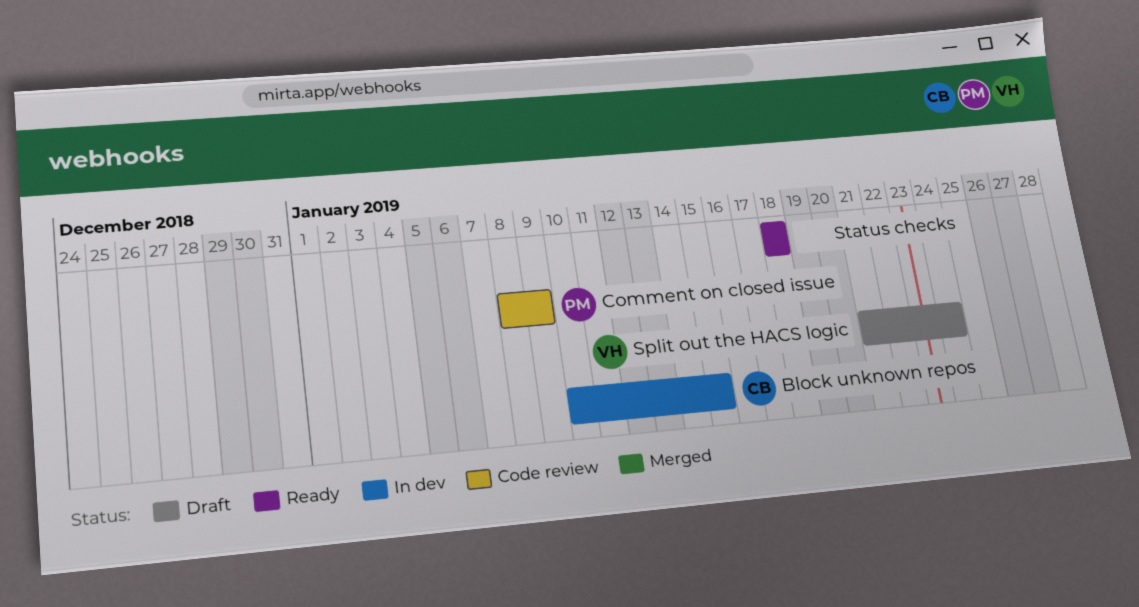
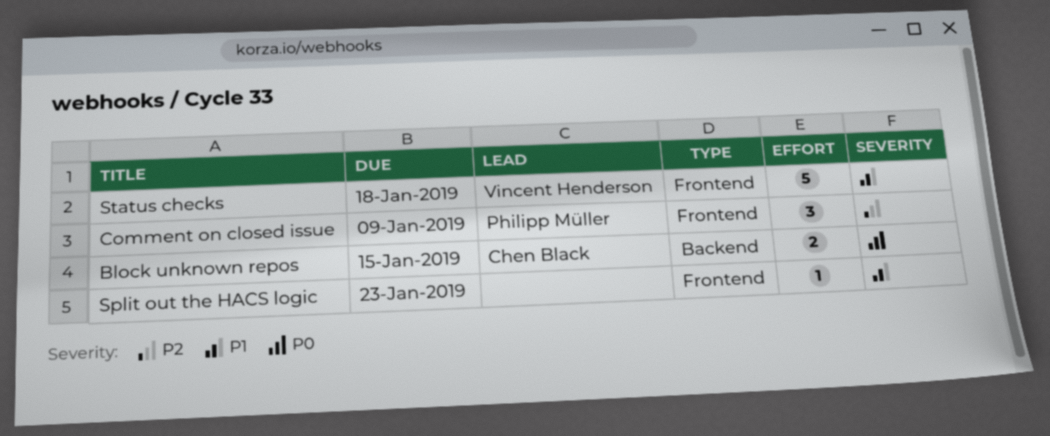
Split out the HACS logic, owner: Vincent Henderson -> none
Split out the HACS logic, due: Jan 24 -> Jan 23
Status checks, owner: none -> Vincent Henderson

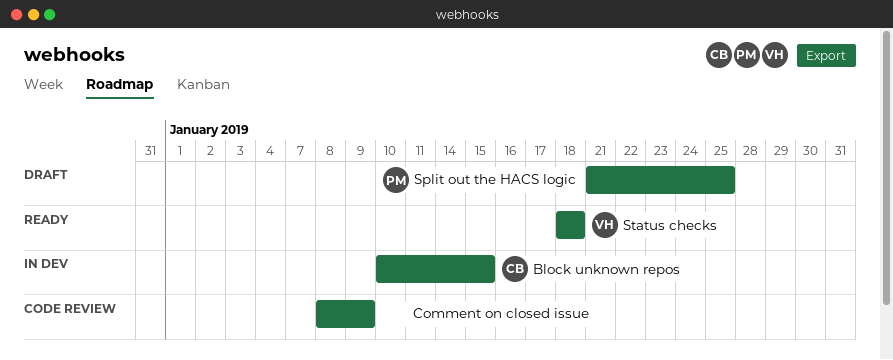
Comment on closed issue, owner: Philipp Müller -> none
Split out the HACS logic, owner: none -> Philipp Müller
Split out the HACS logic, due: Jan 23 -> Jan 25

